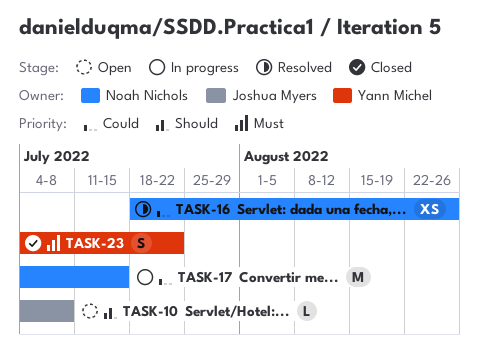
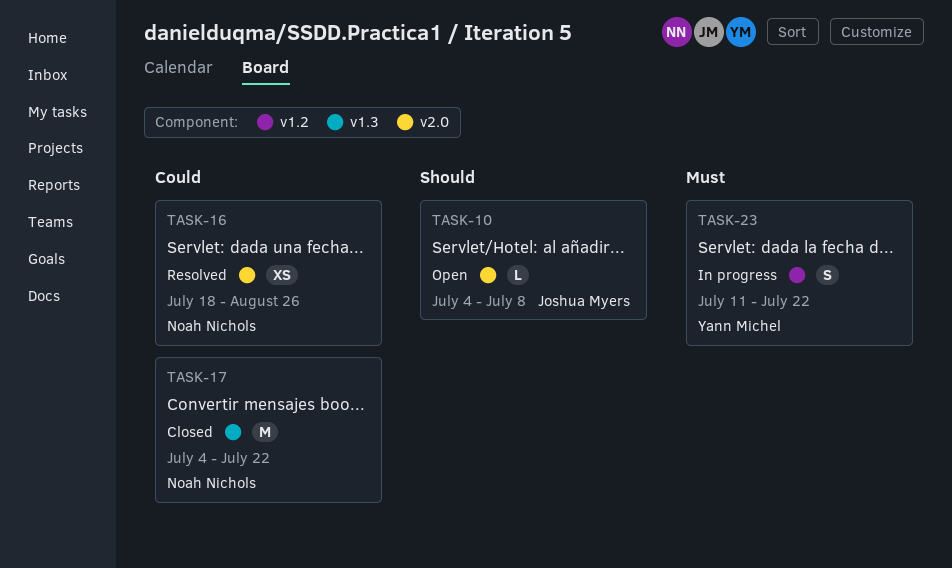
TASK-17, status: In progress -> Closed
TASK-17, due: Jul 15 -> Jul 22
TASK-23, status: Closed -> In progress
TASK-23, start: Jul 4 -> Jul 11

